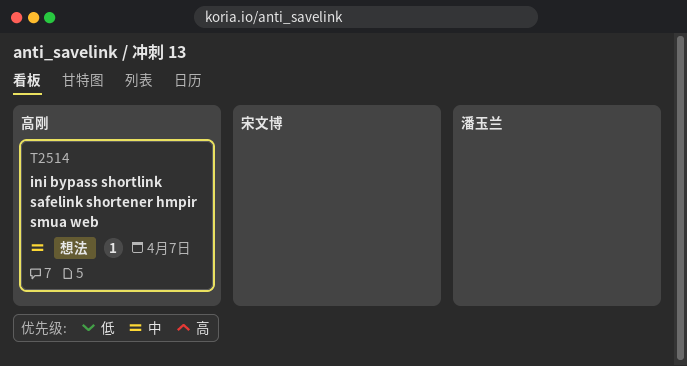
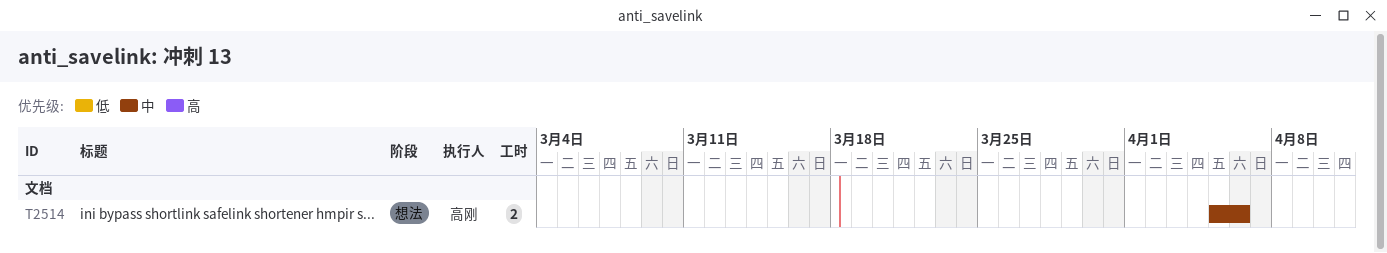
T2514, estimate: 1 -> 2
T2514, due: Apr 7 -> Apr 6

